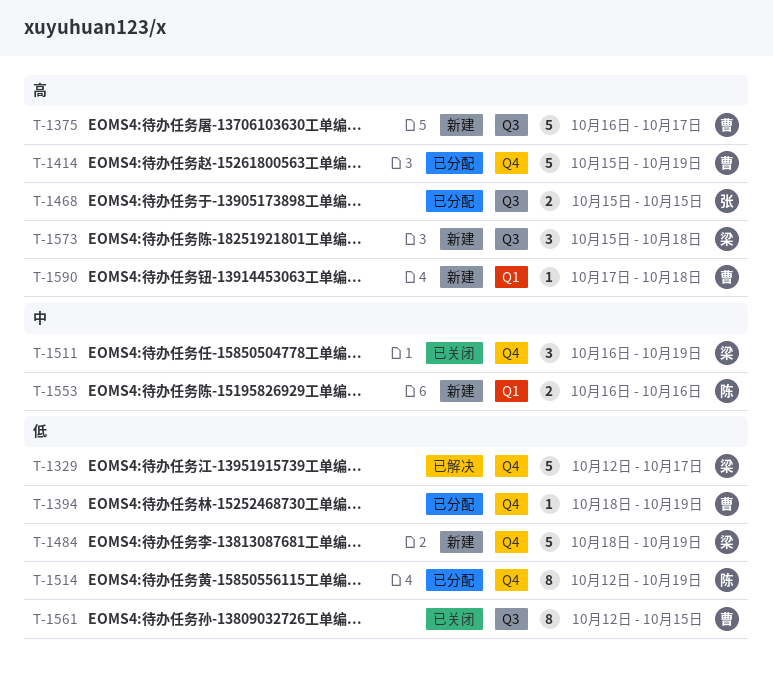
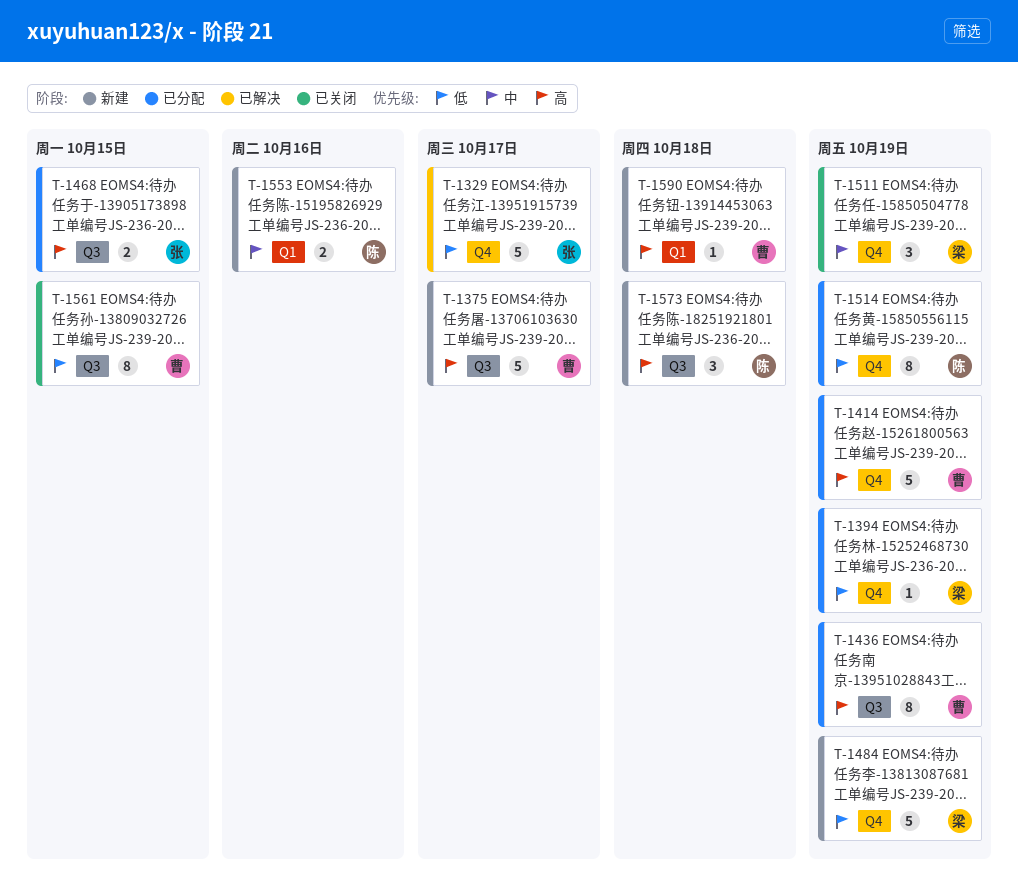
T-1329, owner: 梁 -> 张
T-1394, owner: 曹 -> 梁
T-1436: none -> present
T-1573, owner: 梁 -> 陈

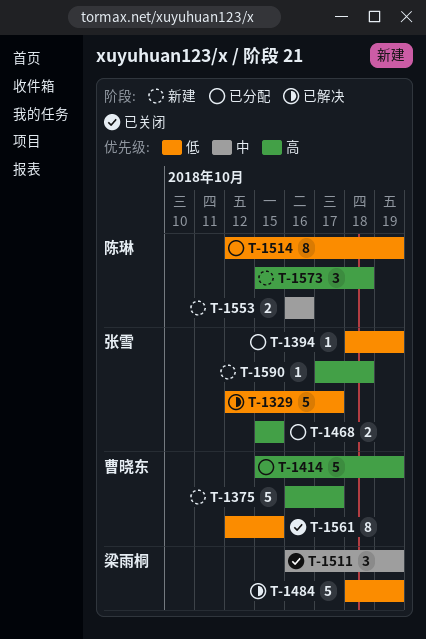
T-1394, owner: 梁雨桐 -> 张雪
T-1436: present -> none
T-1484, status: 新建 -> 已解决
T-1590, owner: 曹晓东 -> 张雪

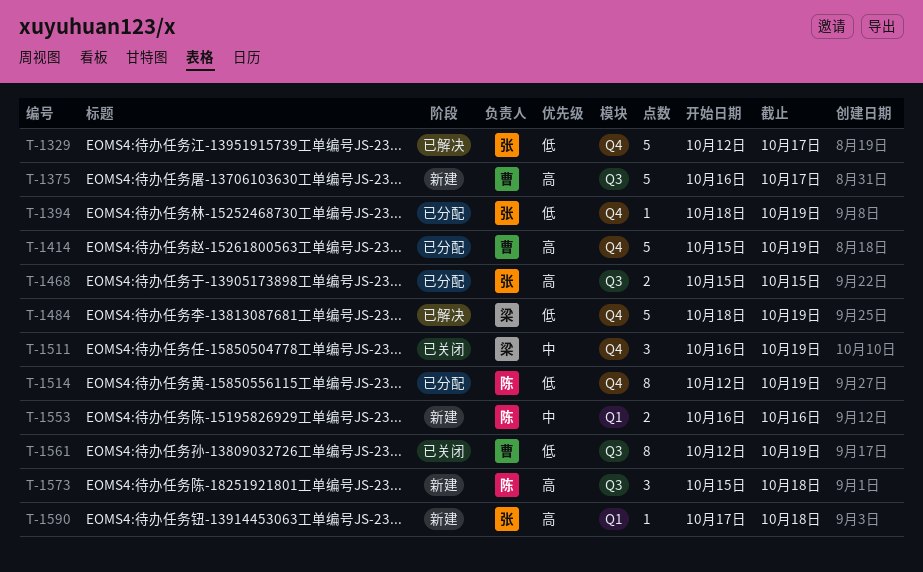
T-1561, due: Oct 15 -> Oct 19

